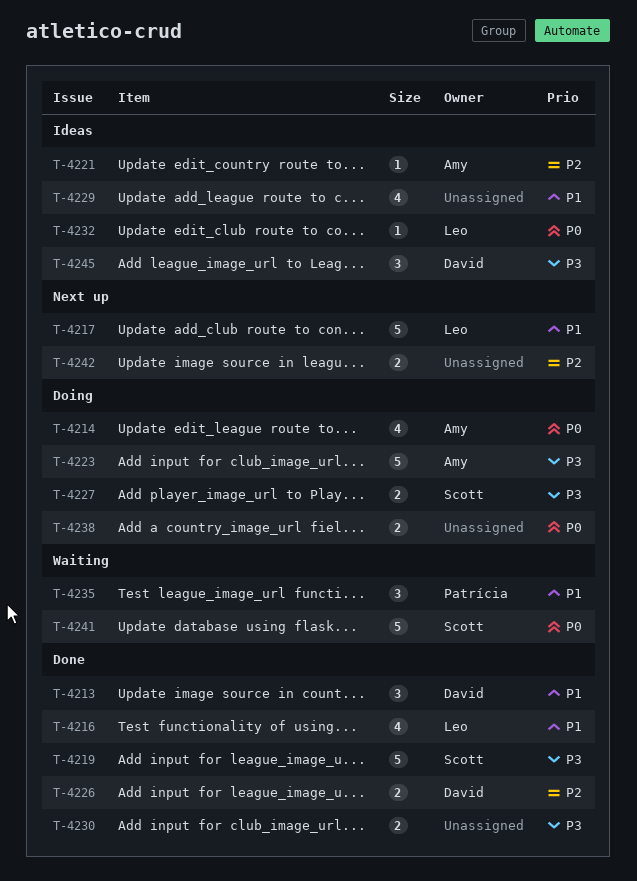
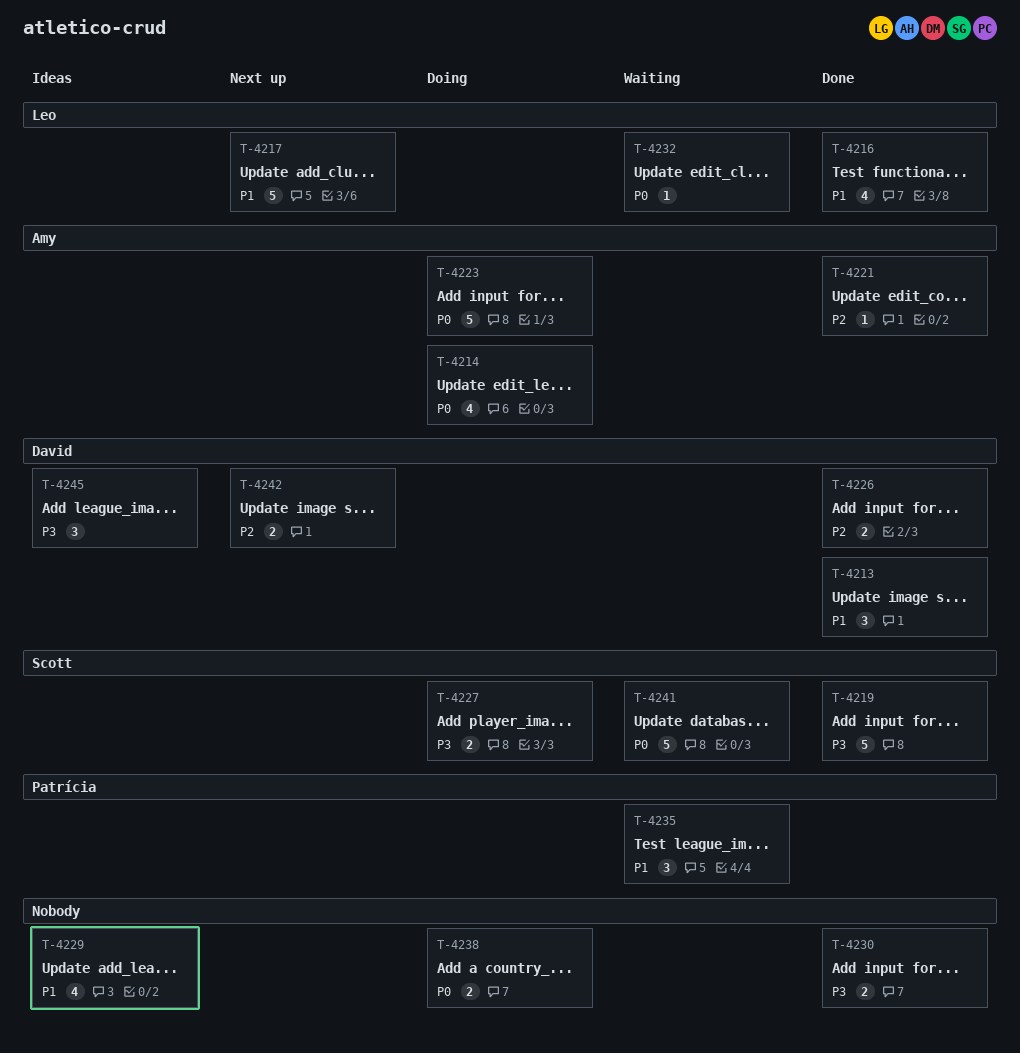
T-4221, status: Ideas -> Done
T-4223, priority: P3 -> P0
T-4232, status: Ideas -> Waiting
T-4242, owner: none -> David

